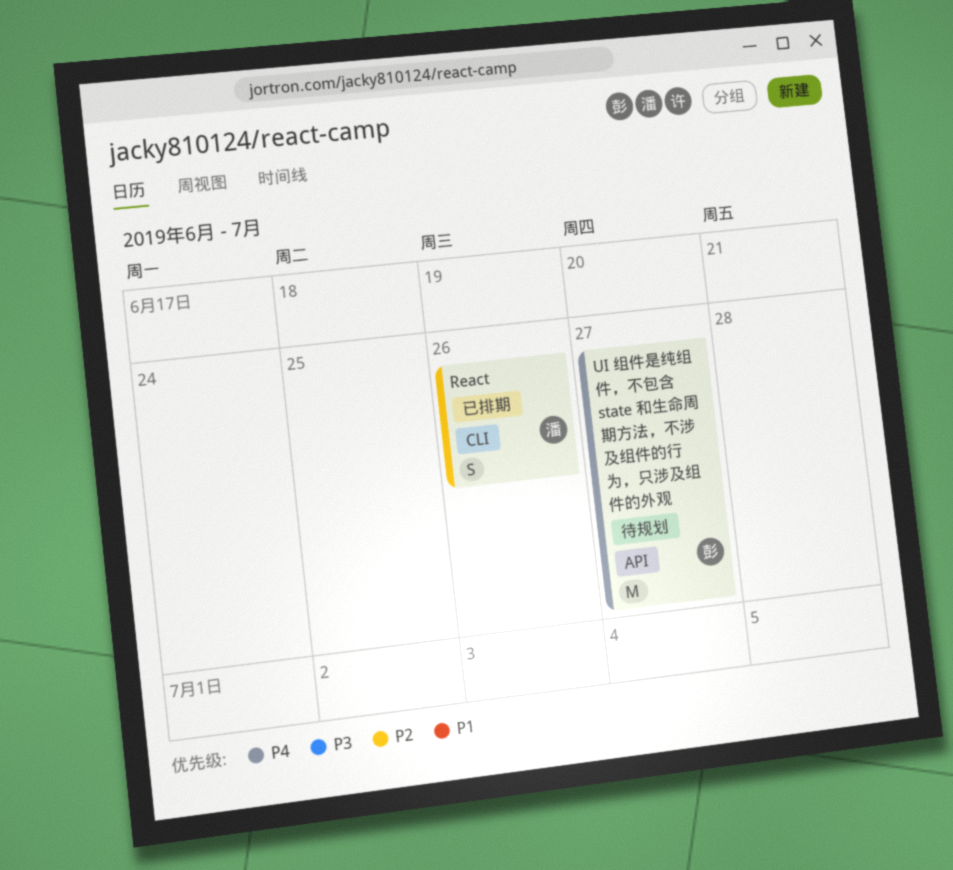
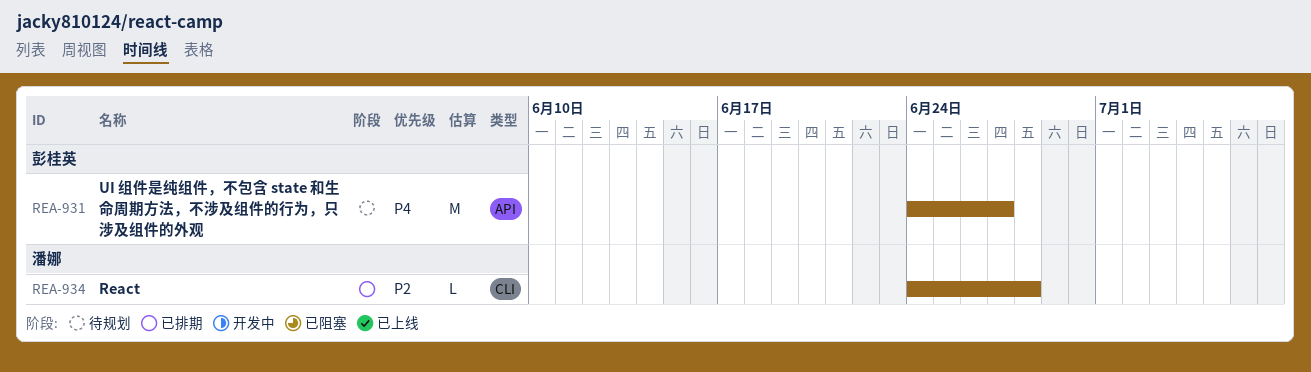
React, estimate: S -> L
React, due: Jun 26 -> Jun 28

